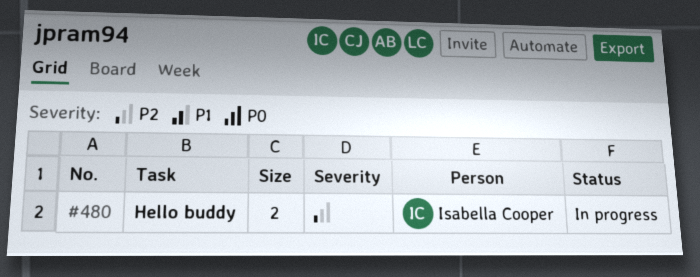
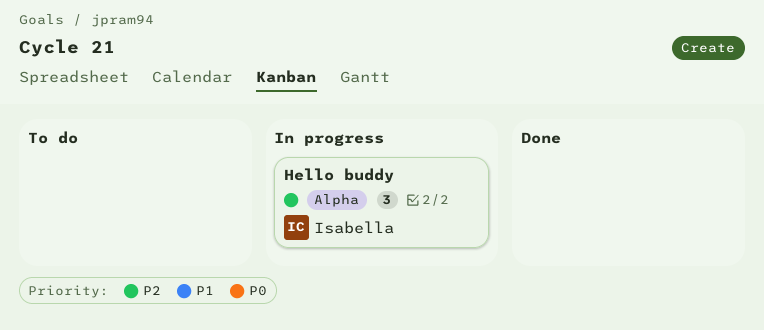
Hello buddy, estimate: 2 -> 3

